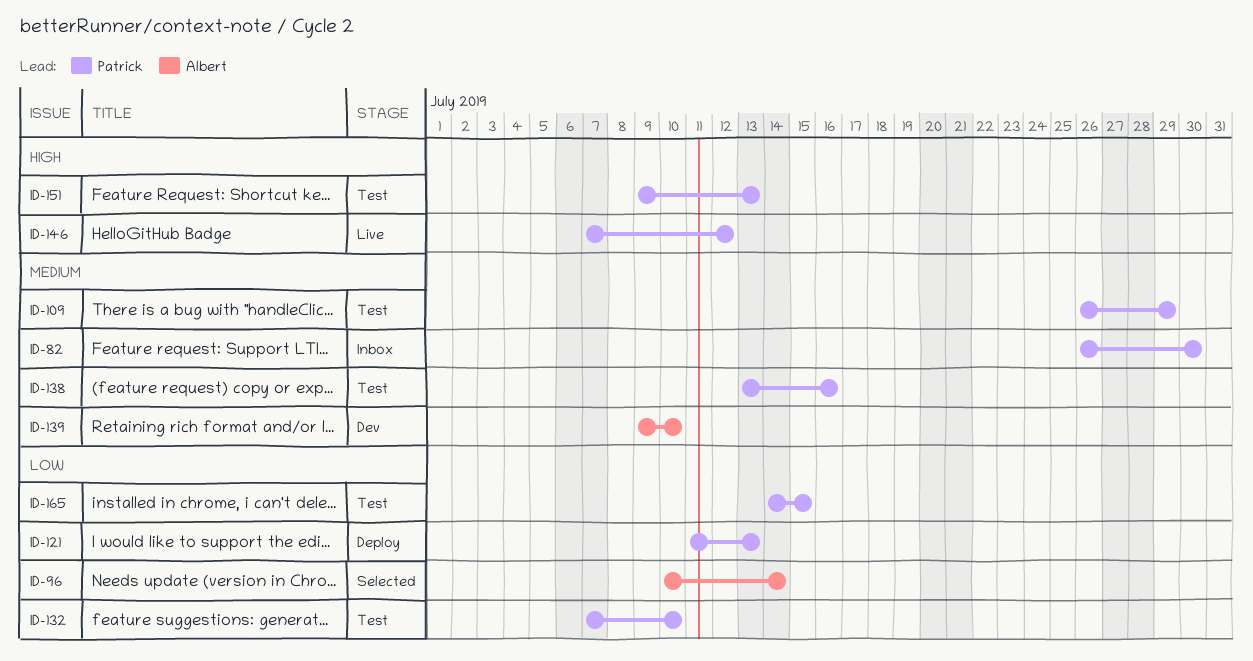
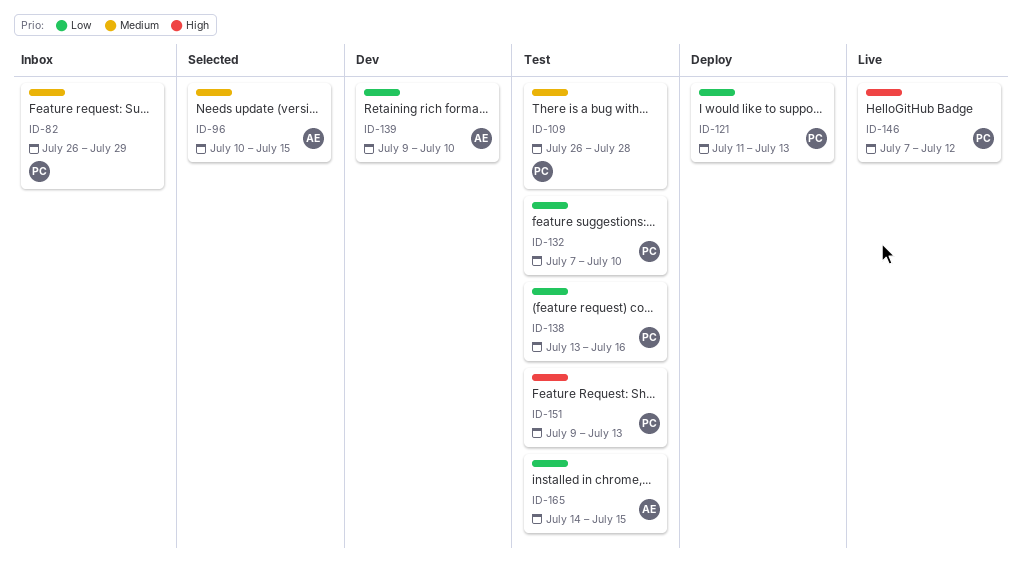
ID-82, due: Jul 30 -> Jul 29
ID-96, priority: Low -> Medium
ID-96, due: Jul 14 -> Jul 15
ID-109, due: Jul 29 -> Jul 28
ID-138, priority: Medium -> Low
ID-139, priority: Medium -> Low
ID-165, owner: Patrick -> Albert

